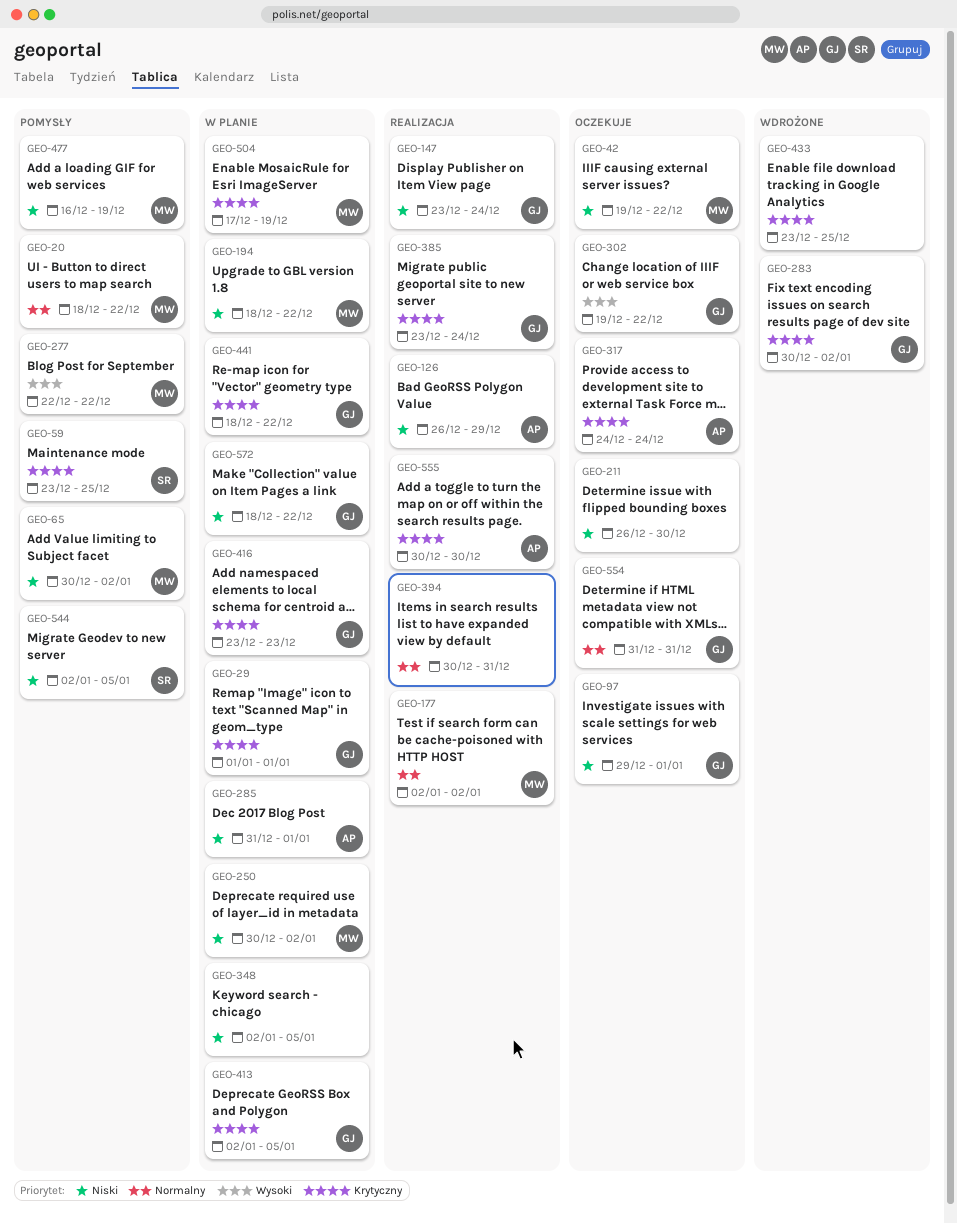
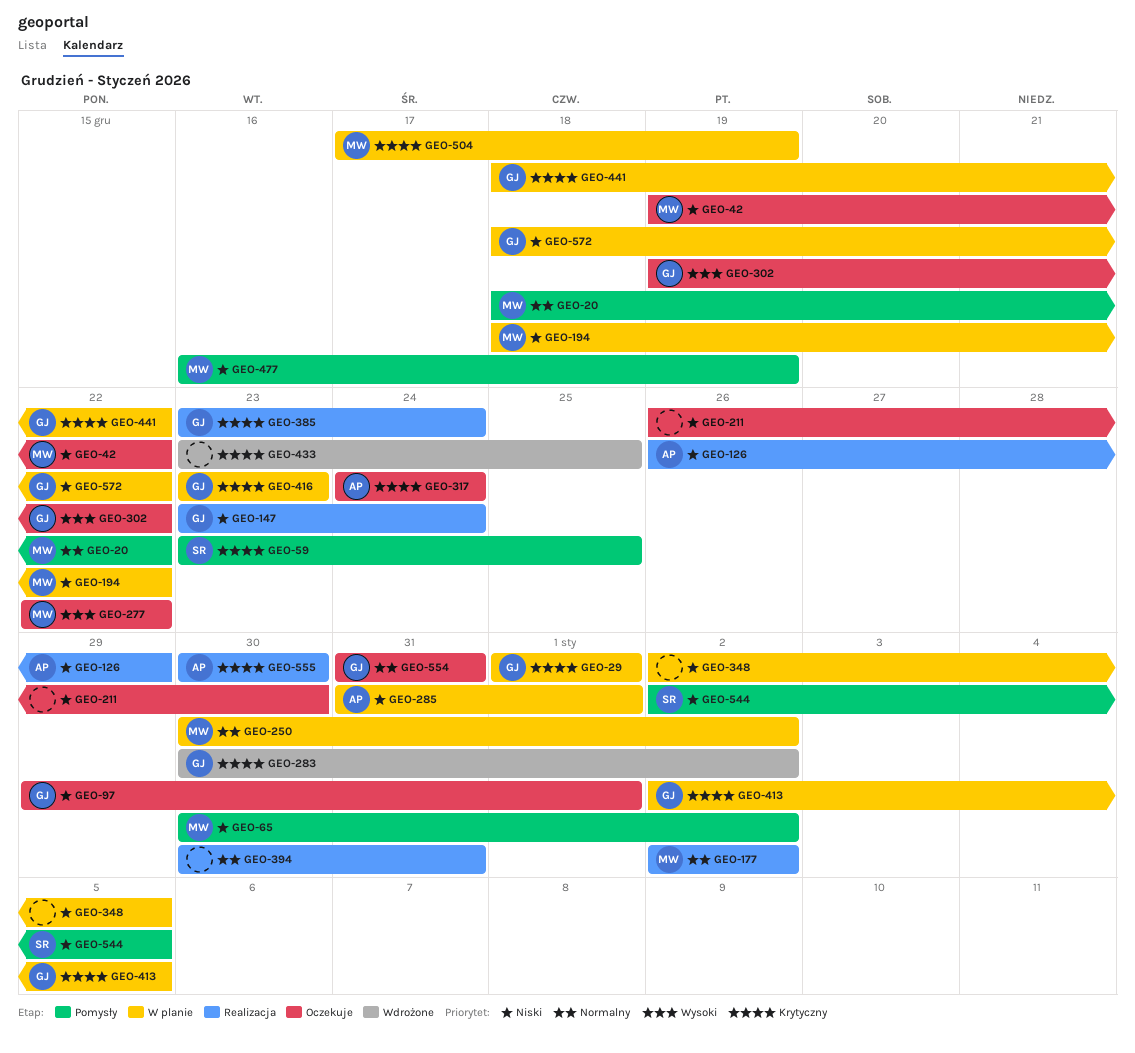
GEO-250, priority: Niski -> Normalny
GEO-277, status: Pomysły -> Oczekuje

